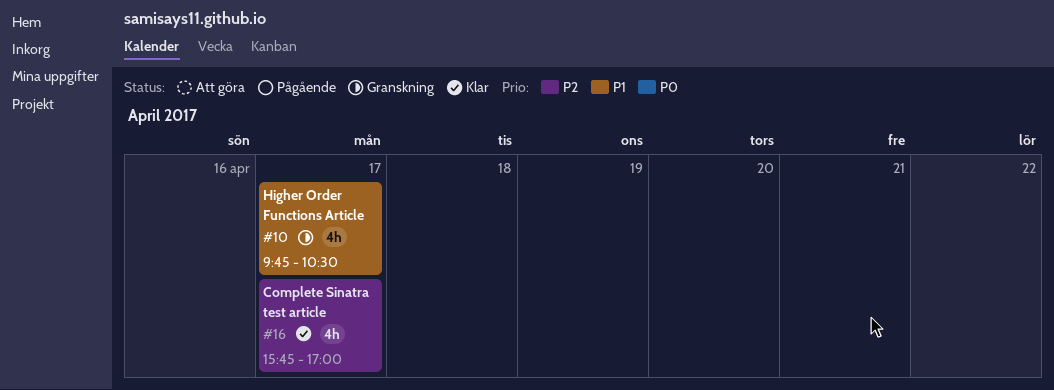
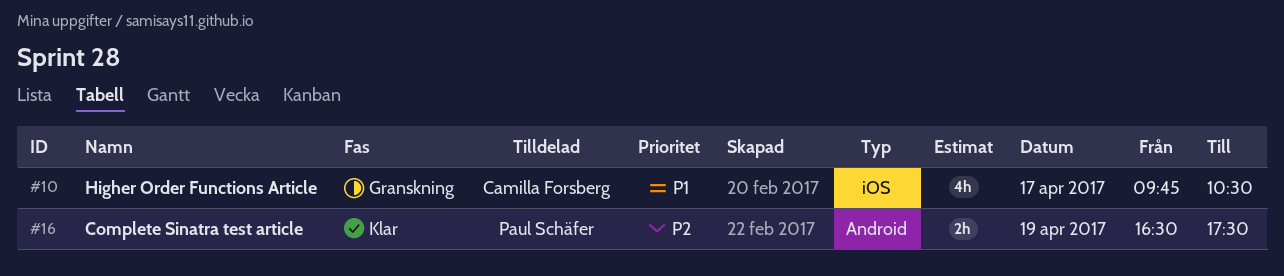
#16, estimate: 4h -> 2h
#16, day: Apr 17 -> Apr 19
#16, begins: 15:45 -> 16:30
#16, ends: 17:00 -> 17:30

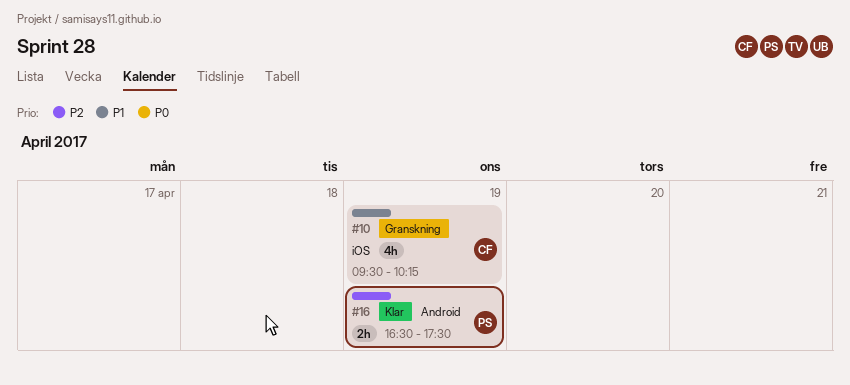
#10, day: Apr 17 -> Apr 19
#10, begins: 09:45 -> 09:30
#10, ends: 10:30 -> 10:15

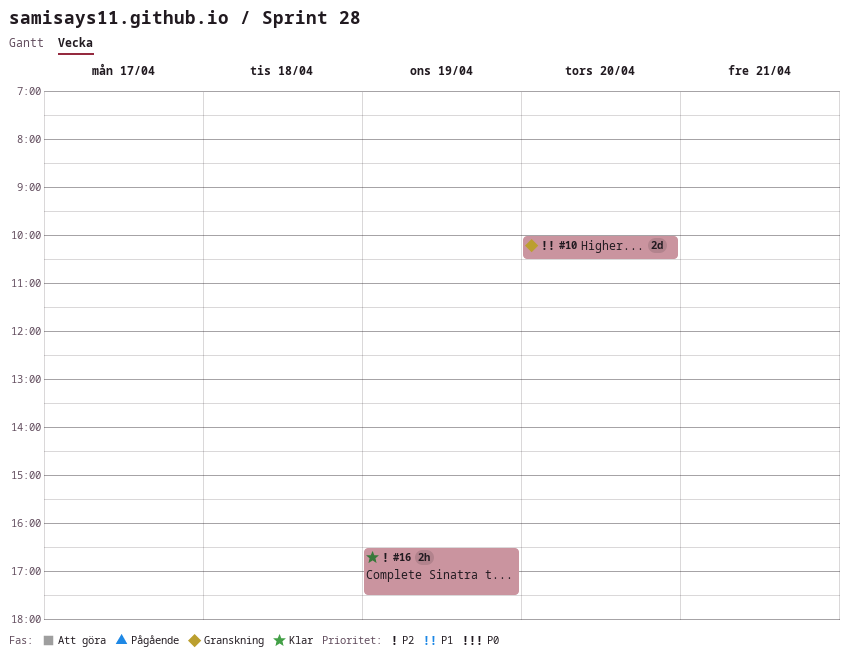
#10, estimate: 4h -> 2d
#10, day: Apr 19 -> Apr 20
#10, begins: 09:30 -> 10:00
#10, ends: 10:15 -> 10:30

